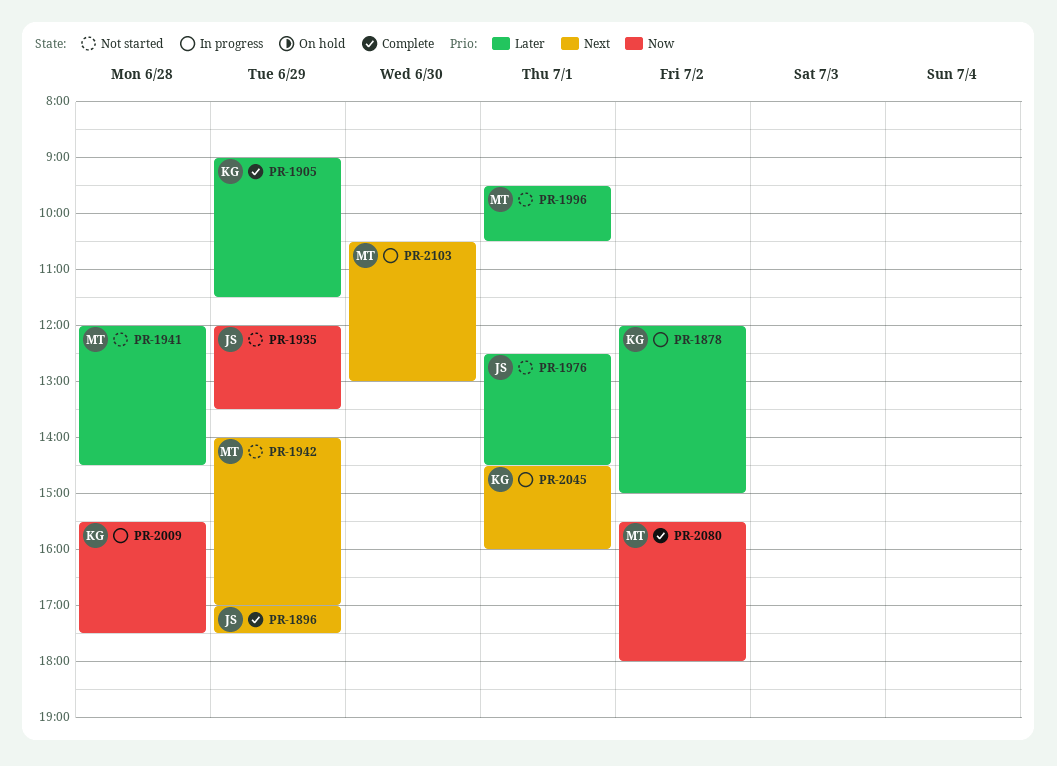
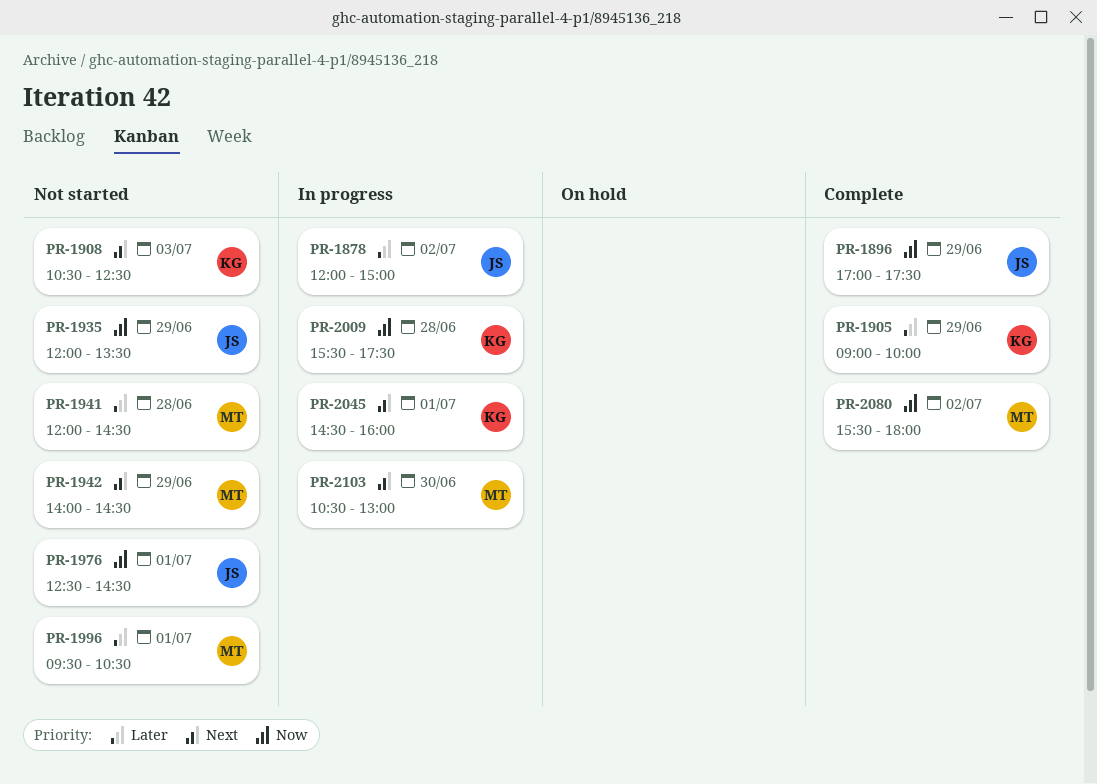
PR-1878, owner: KG -> JS
PR-1896, priority: Next -> Now
PR-1905, ends: 11:30 -> 10:00
PR-1908: none -> present
PR-1942, ends: 17:00 -> 14:30
PR-1976, priority: Later -> Now

